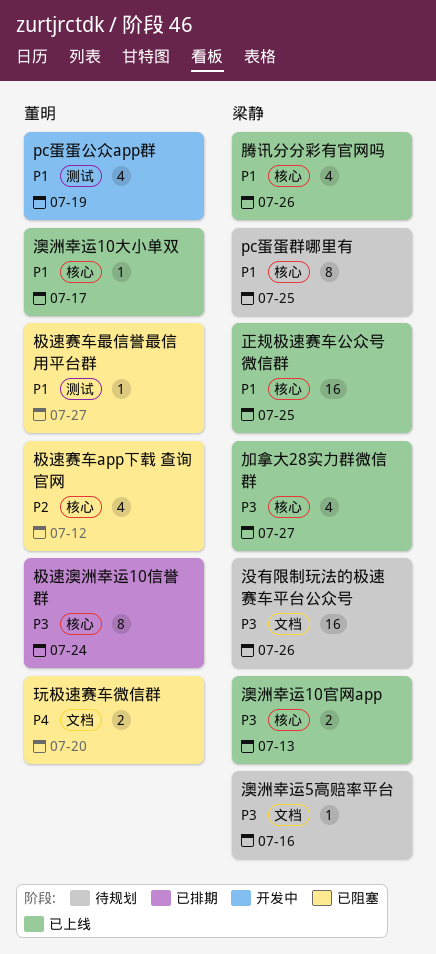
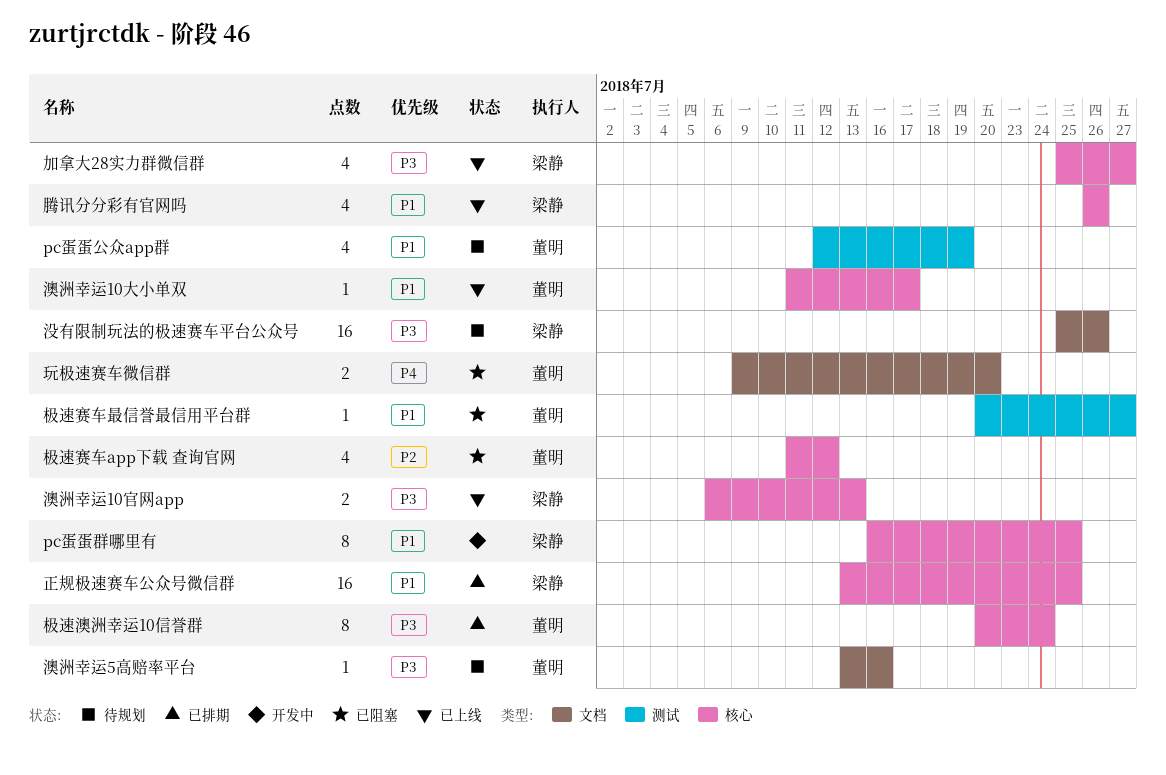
pc蛋蛋公众app群, status: 开发中 -> 待规划
pc蛋蛋群哪里有, status: 待规划 -> 开发中
正规极速赛车公众号微信群, status: 已上线 -> 已排期
澳洲幸运5高赔率平台, owner: 梁静 -> 董明

